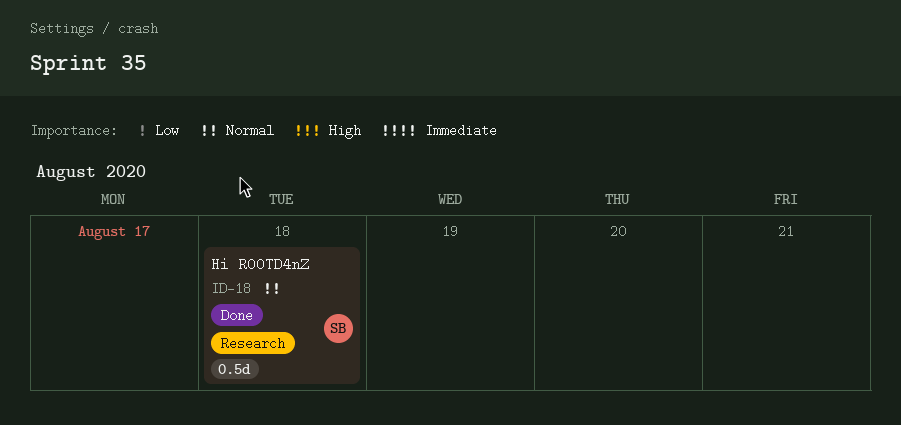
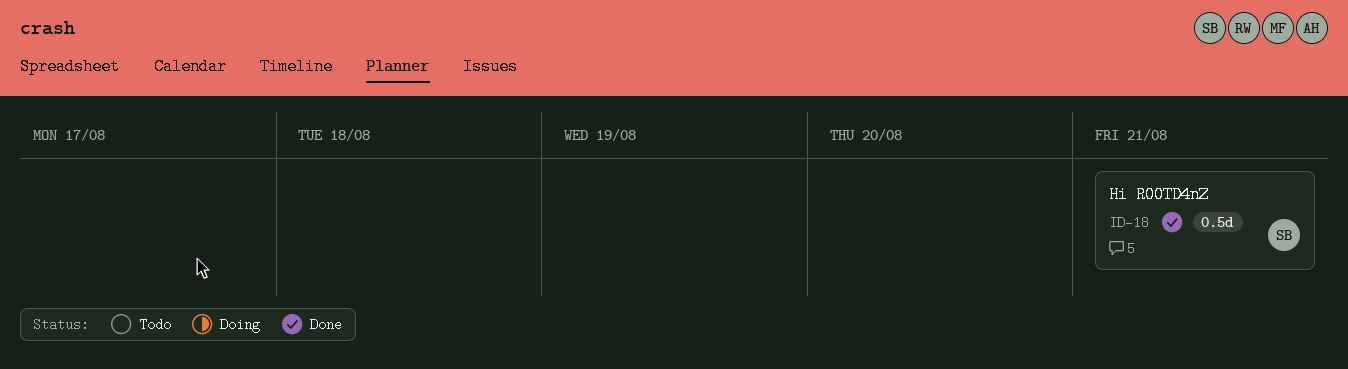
ID-18, due: Aug 18 -> Aug 21

